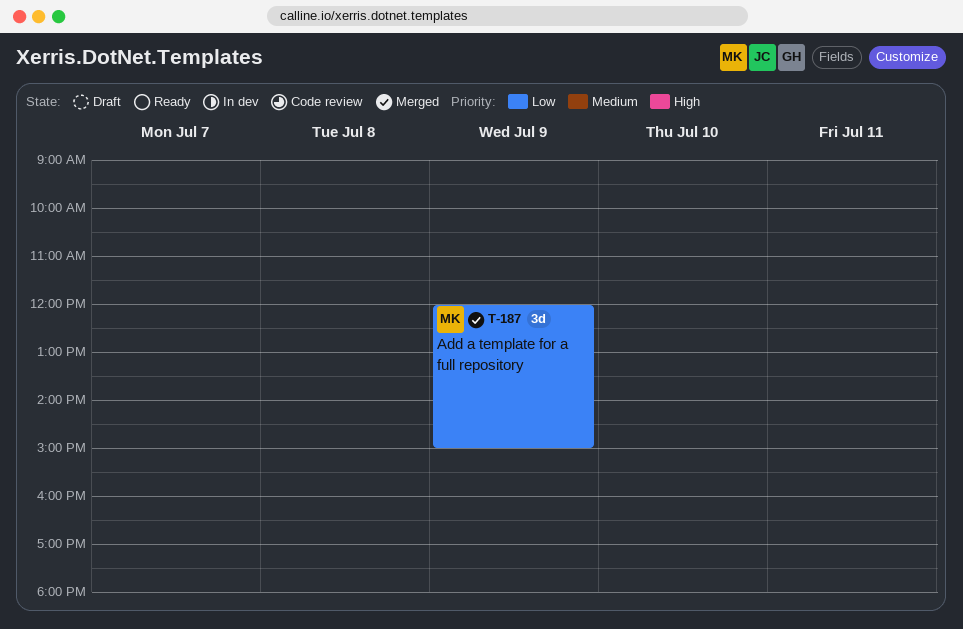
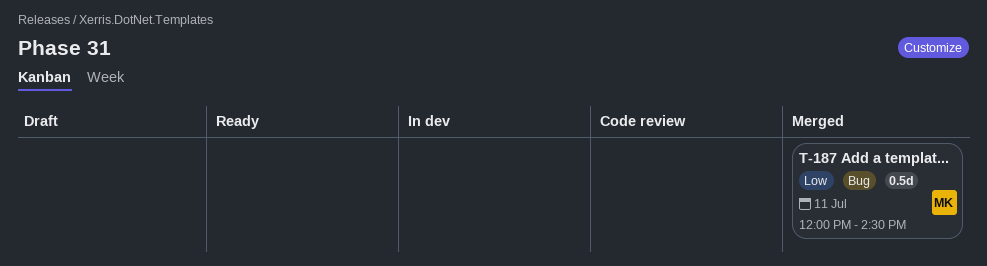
T-187, estimate: 3d -> 0.5d
T-187, day: Jul 9 -> Jul 11
T-187, ends: 15:00 -> 14:30

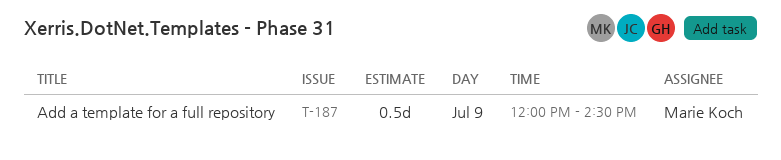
T-187, day: Jul 11 -> Jul 9

